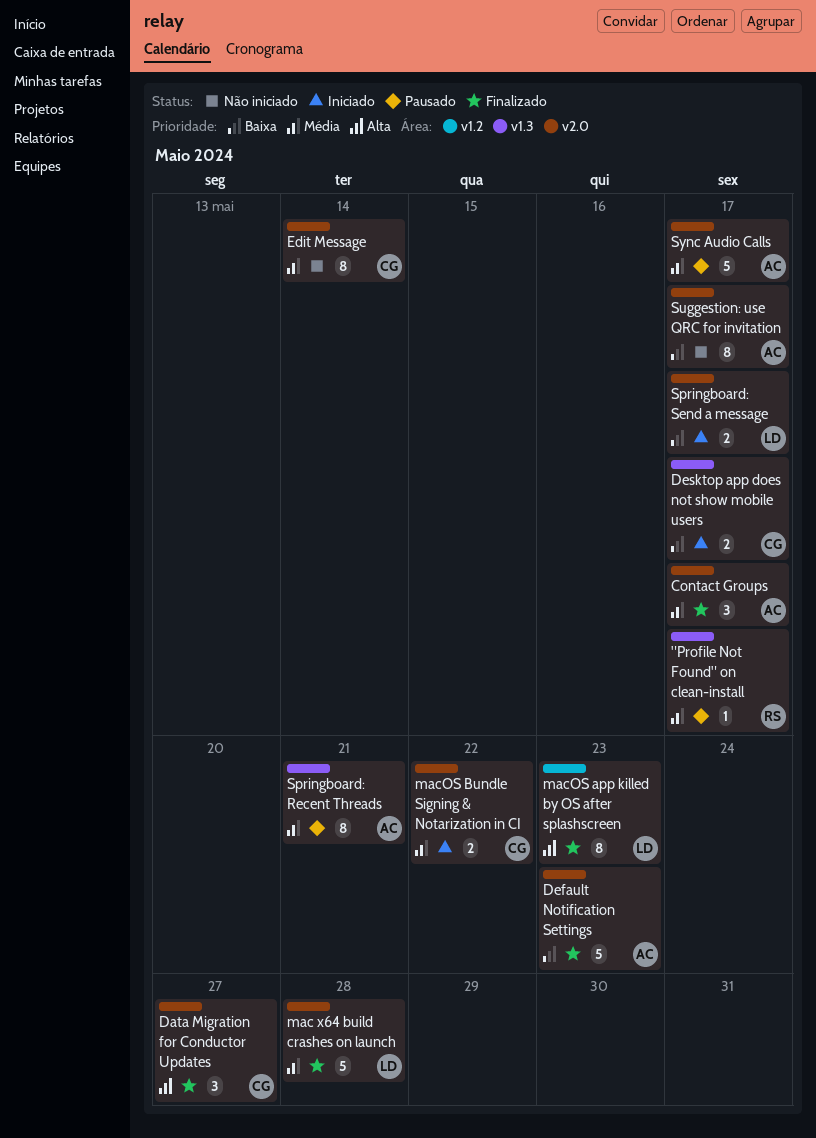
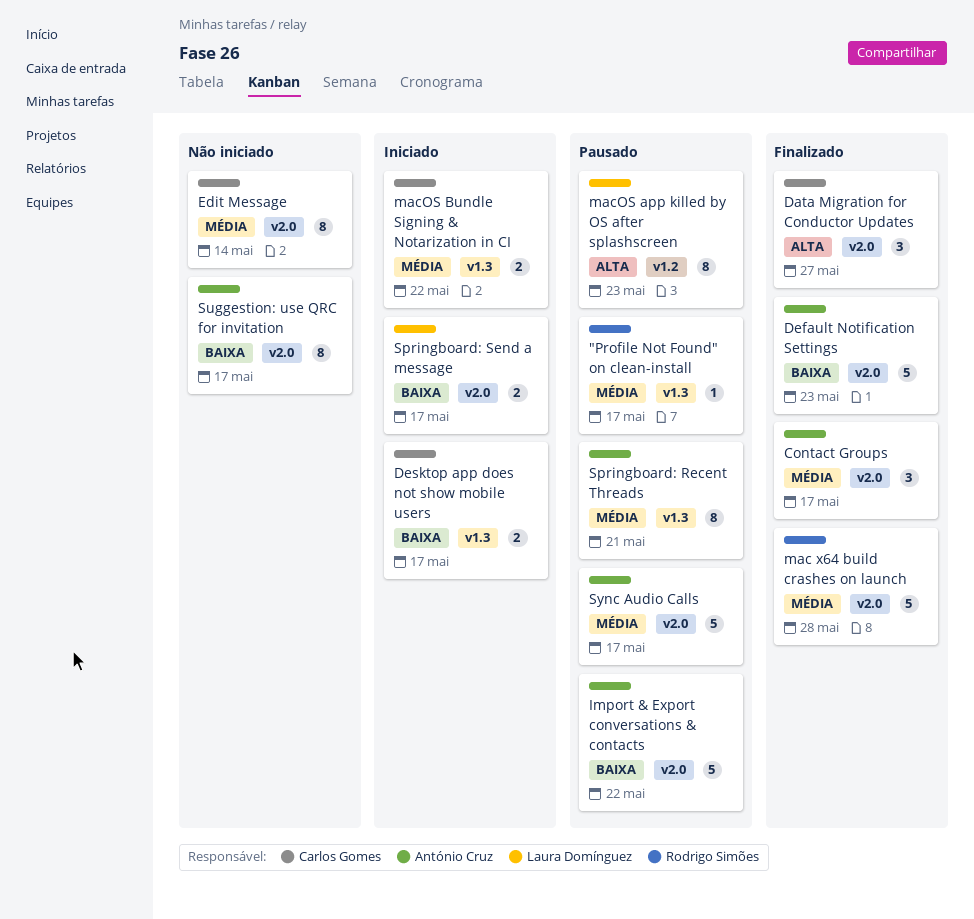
Import & Export conversations & contacts: none -> present
mac x64 build crashes on launch, owner: Laura Domínguez -> Rodrigo Simões
macOS app killed by OS after splashscreen, status: Finalizado -> Pausado
macOS Bundle Signing & Notarization in CI, label: v2.0 -> v1.3

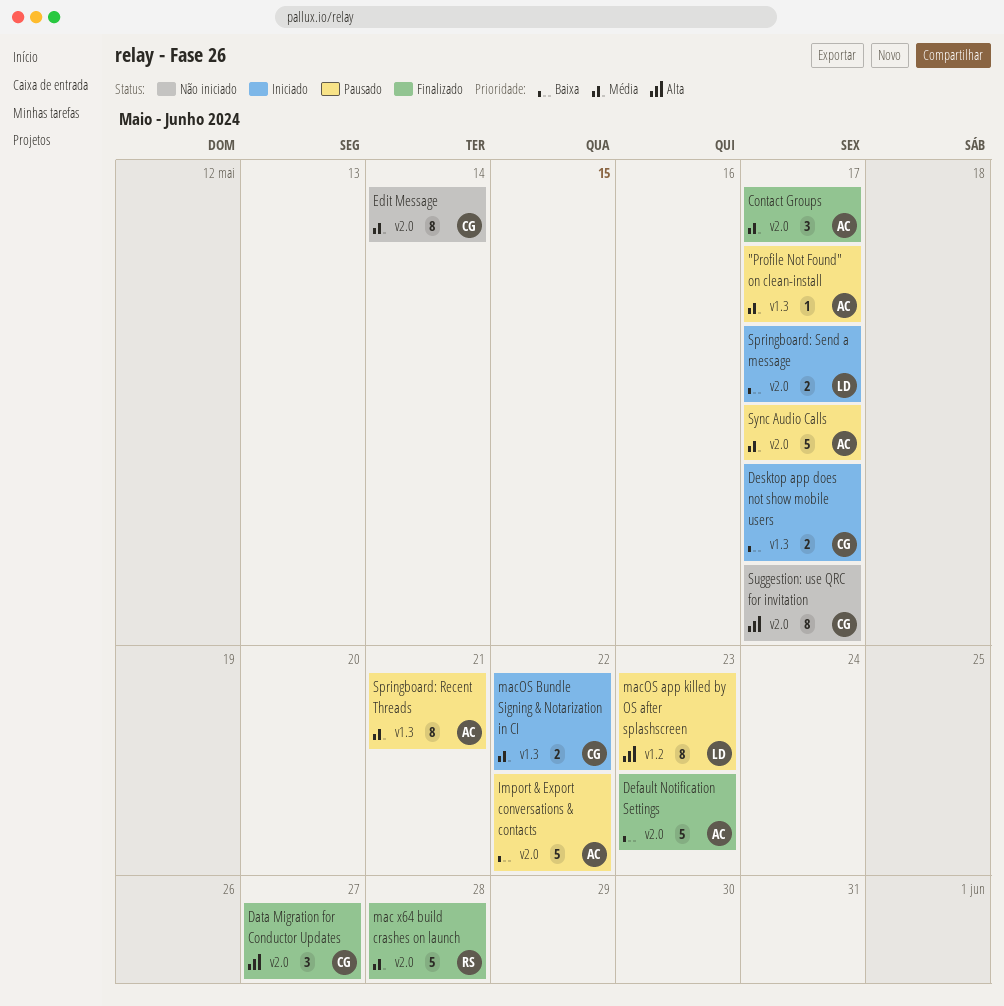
"Profile Not Found" on clean-install, owner: Rodrigo Simões -> António Cruz
Suggestion: use QRC for invitation, owner: António Cruz -> Carlos Gomes
Suggestion: use QRC for invitation, priority: Baixa -> Alta

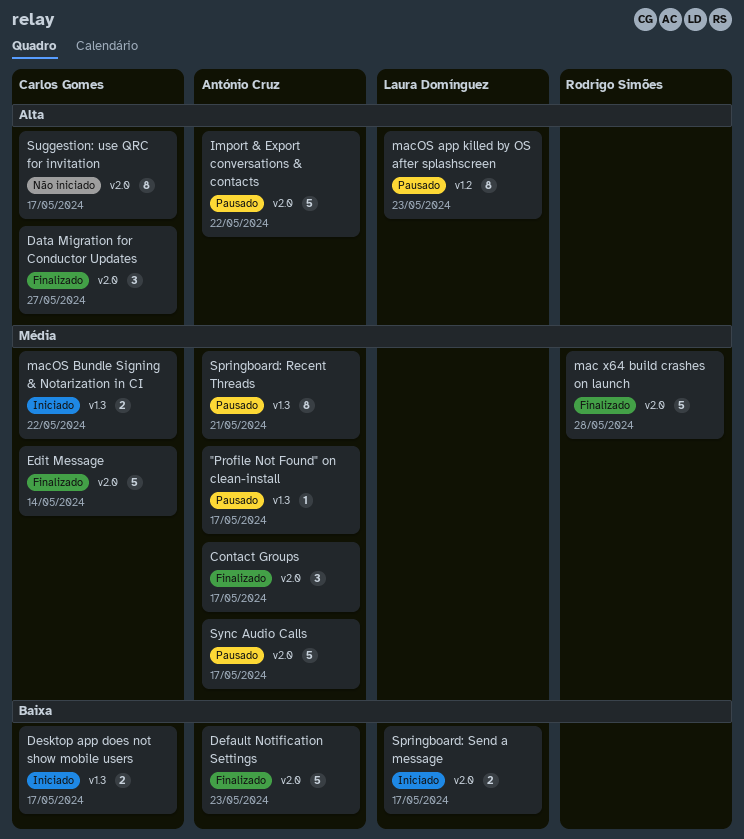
Edit Message, status: Não iniciado -> Finalizado
Edit Message, estimate: 8 -> 5
Import & Export conversations & contacts, priority: Baixa -> Alta

